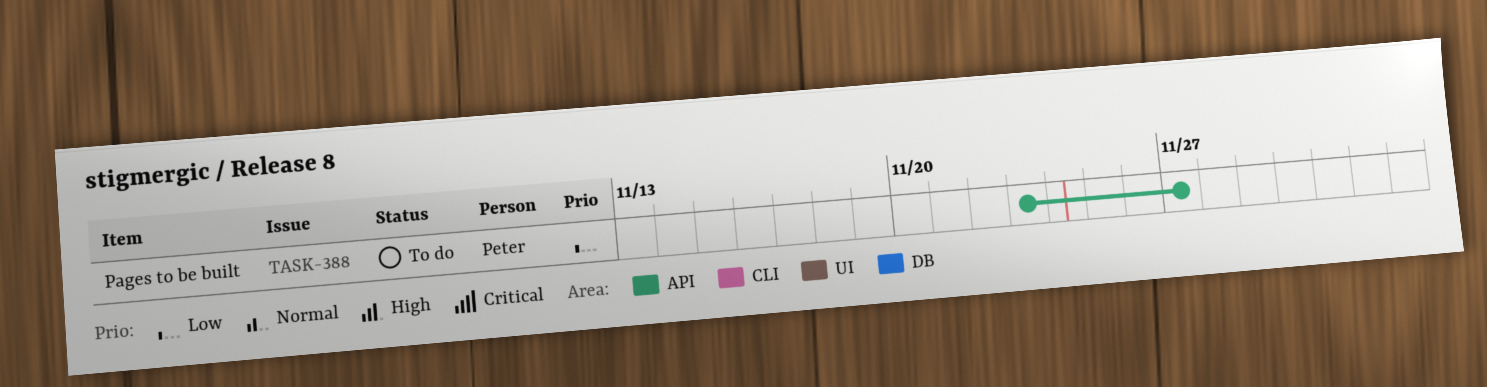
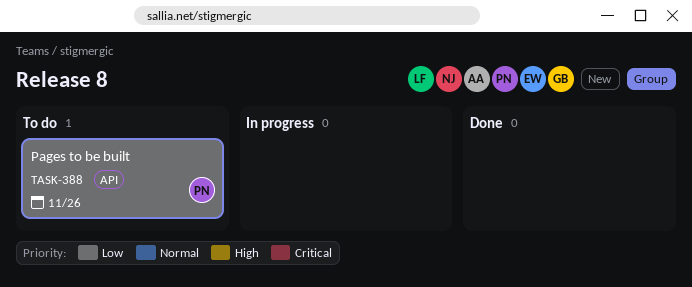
TASK-388, due: Nov 27 -> Nov 26

